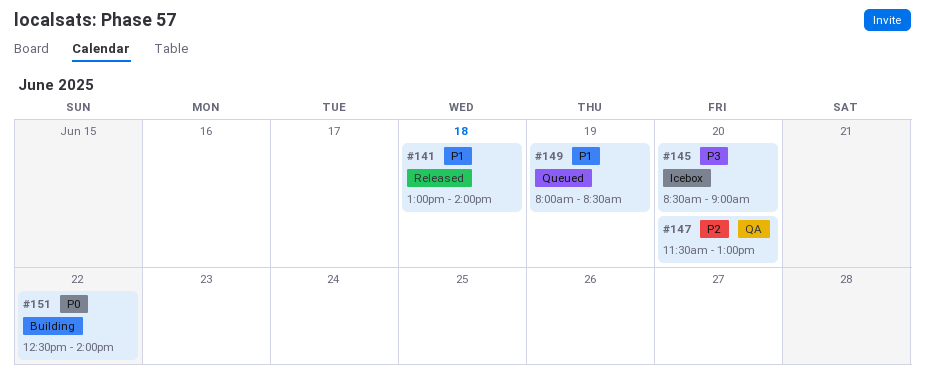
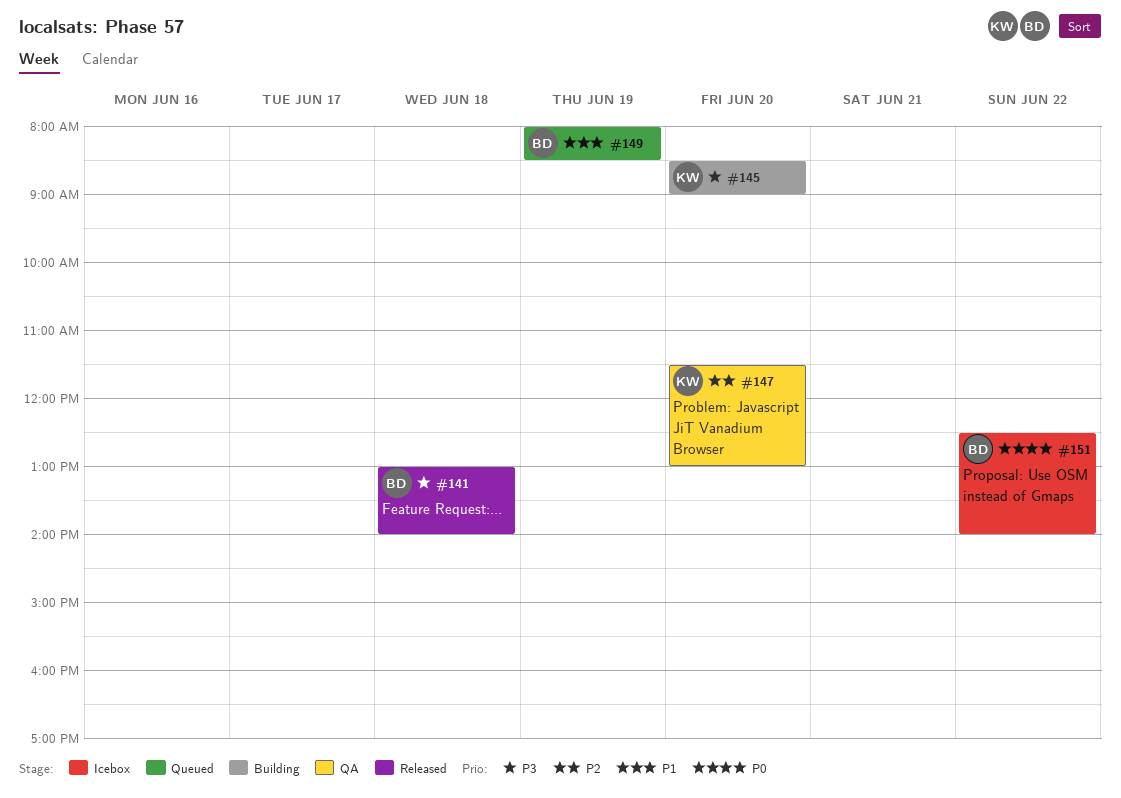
#141, priority: P1 -> P3
#145, status: Icebox -> Building
#151, status: Building -> Icebox

